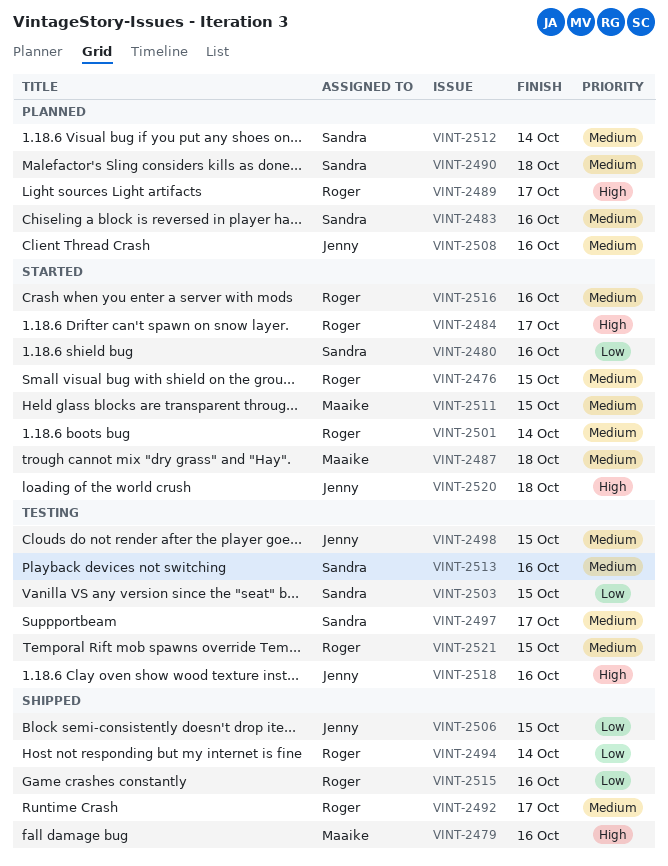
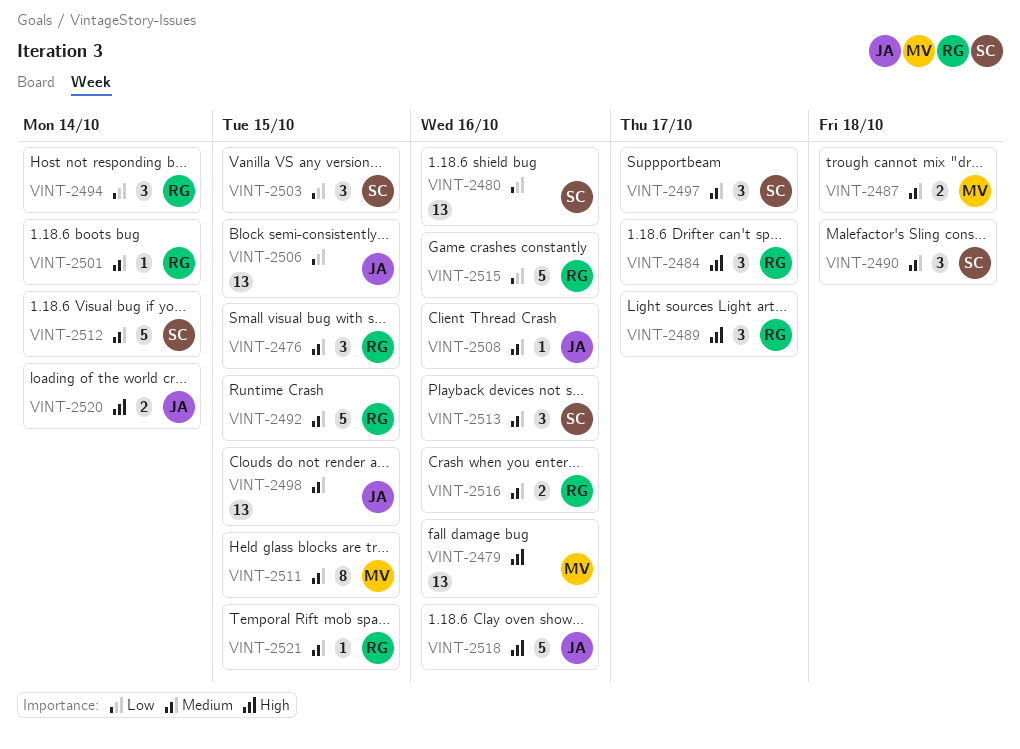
VINT-2483: present -> none
VINT-2492, due: Oct 17 -> Oct 15
VINT-2520, due: Oct 18 -> Oct 14

